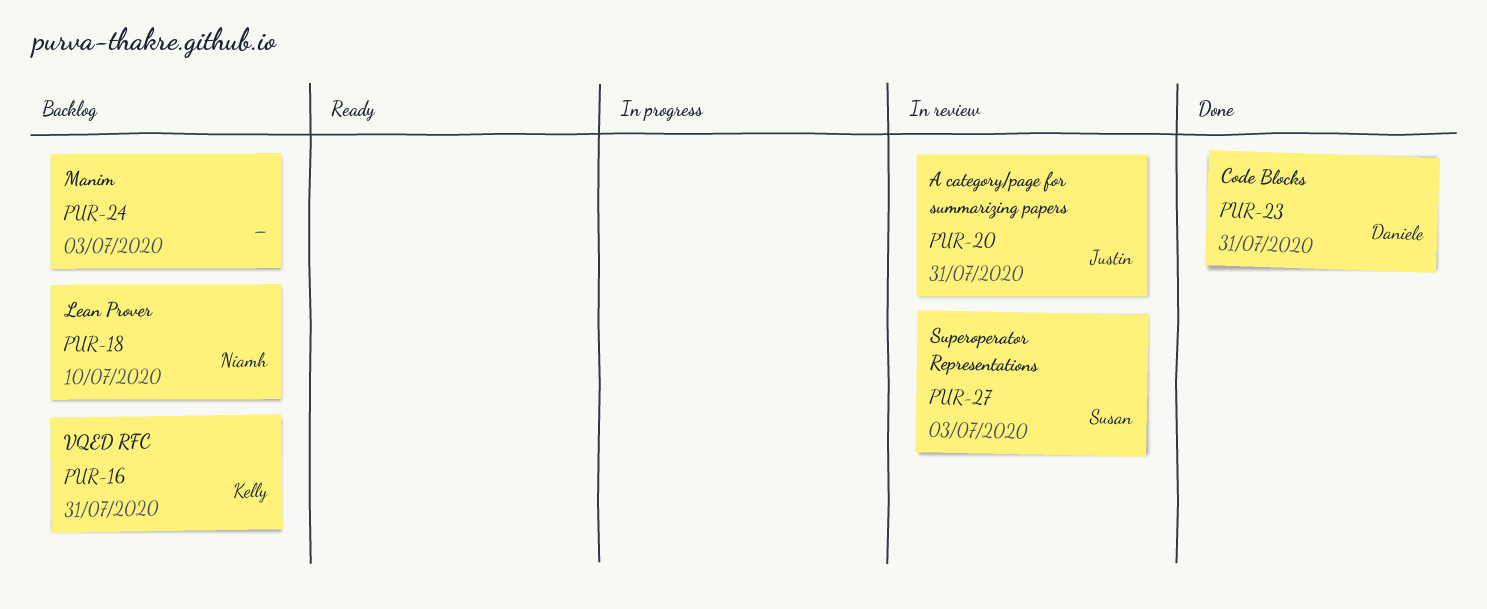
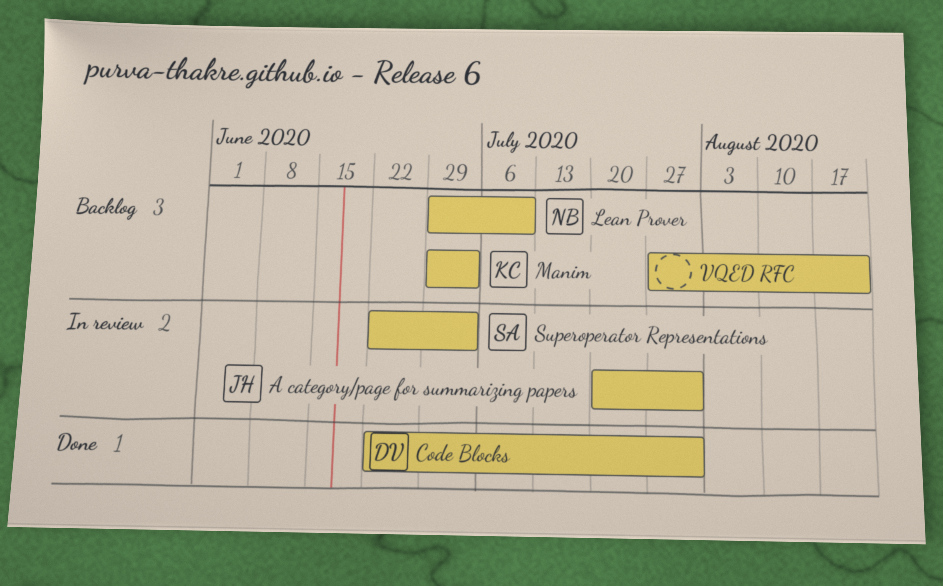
Manim, owner: none -> Kelly
VQED RFC, owner: Kelly -> none
VQED RFC, due: Jul 31 -> Aug 21

